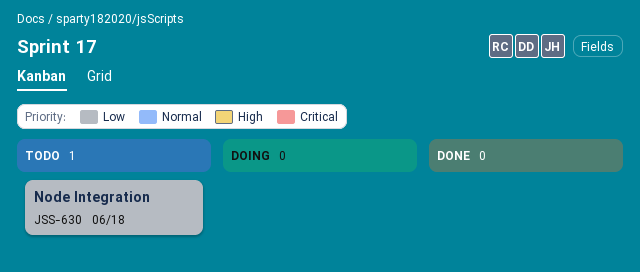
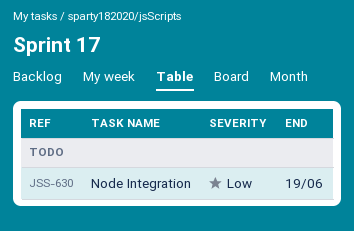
JSS-630, due: Jun 18 -> Jun 19

